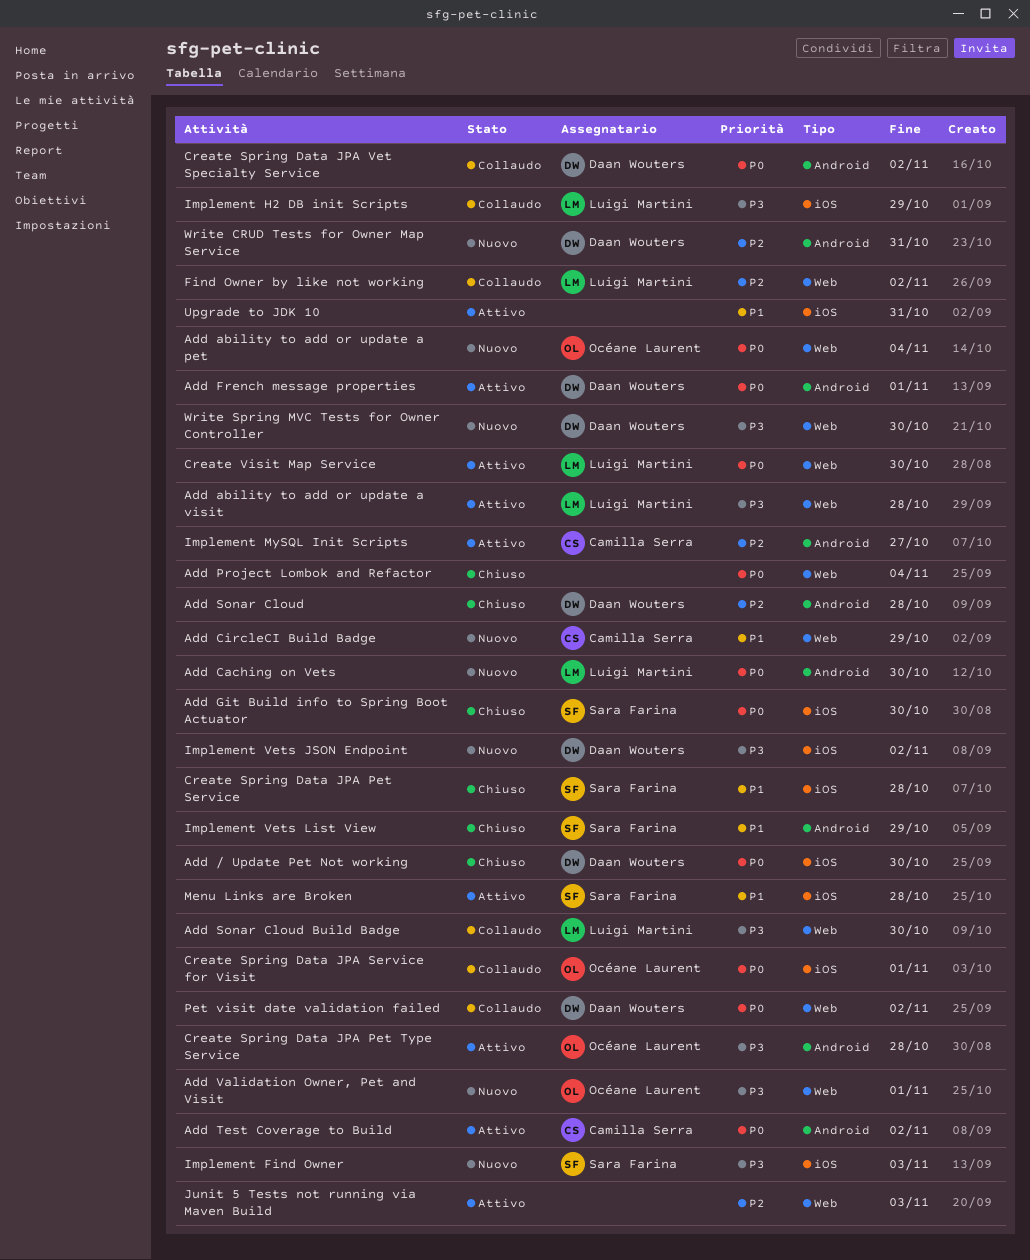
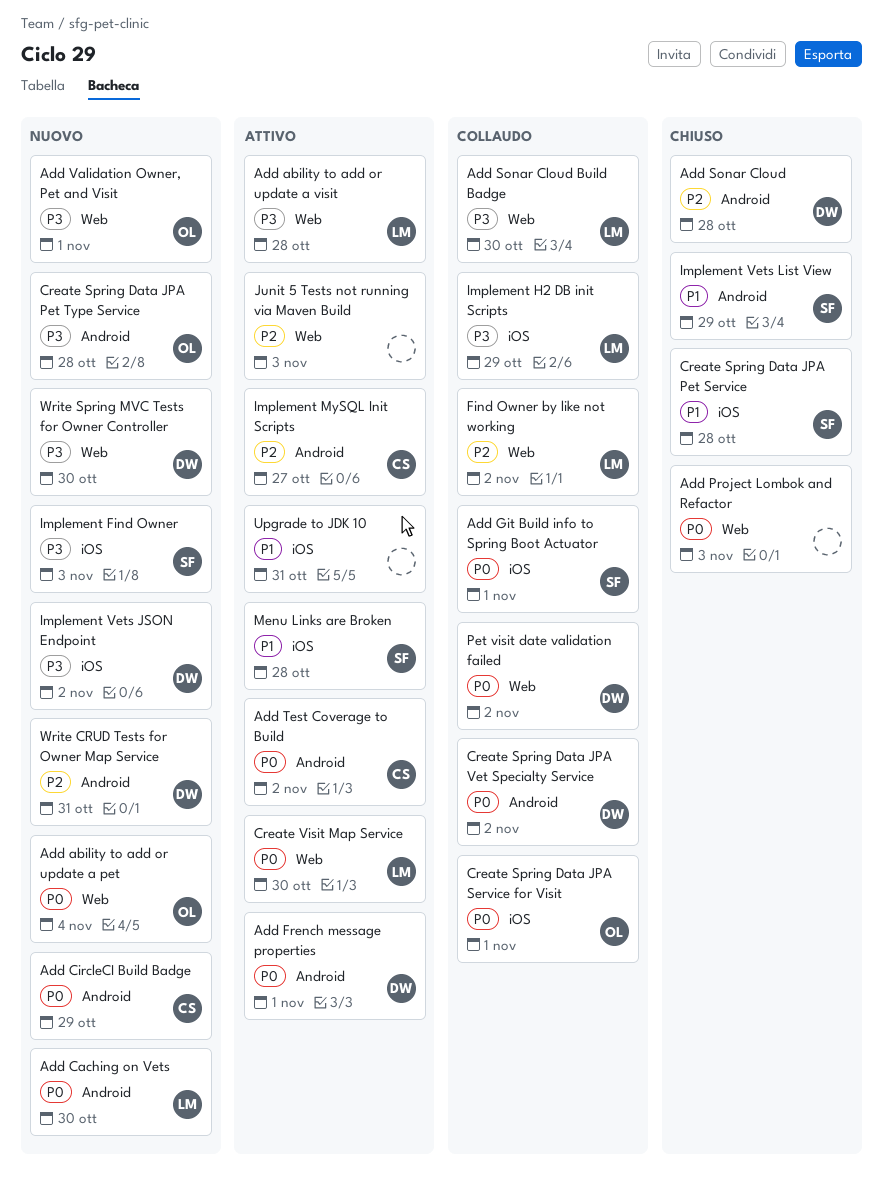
Add / Update Pet Not working: present -> none
Add CircleCI Build Badge, priority: P1 -> P0
Add CircleCI Build Badge, label: Web -> Android
Add Git Build info to Spring Boot Actuator, status: Chiuso -> Collaudo
Add Git Build info to Spring Boot Actuator, due: Oct 30 -> Nov 1
Add Project Lombok and Refactor, due: Nov 4 -> Nov 3
Create Spring Data JPA Pet Type Service, status: Attivo -> Nuovo

